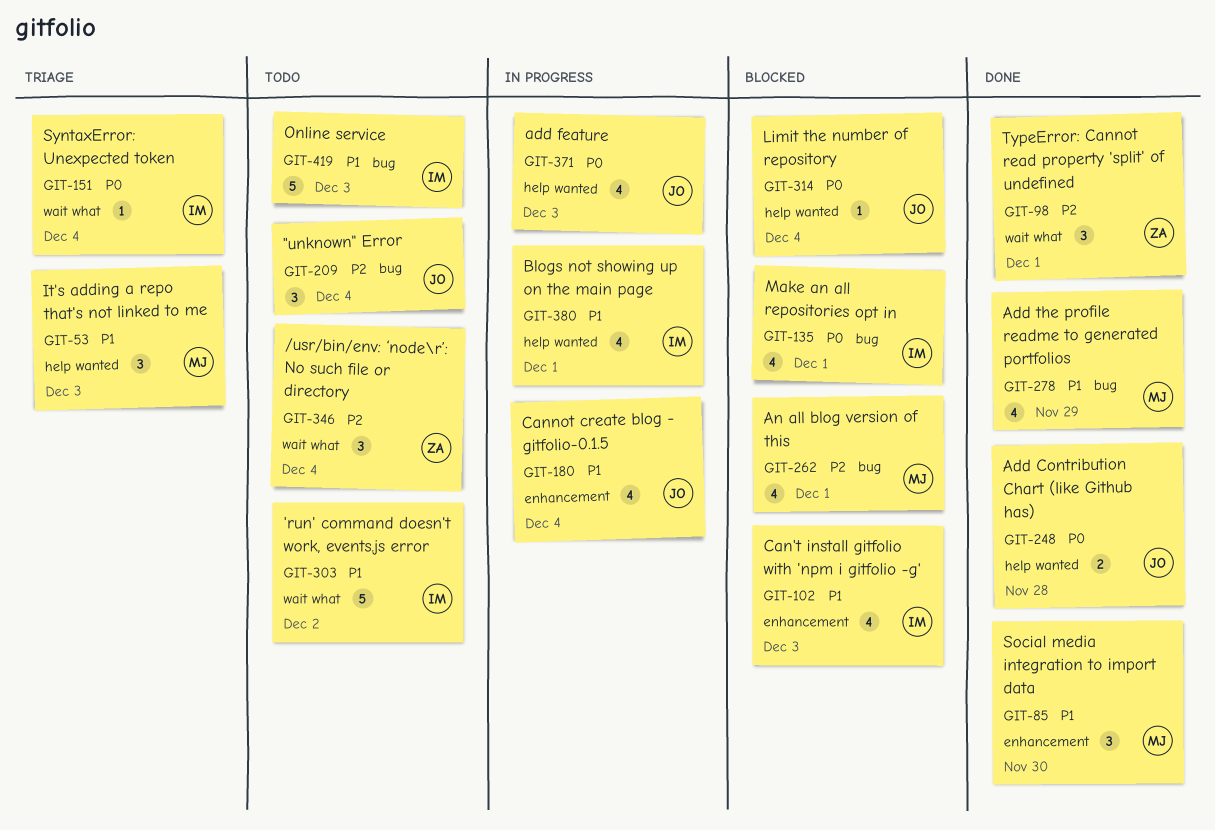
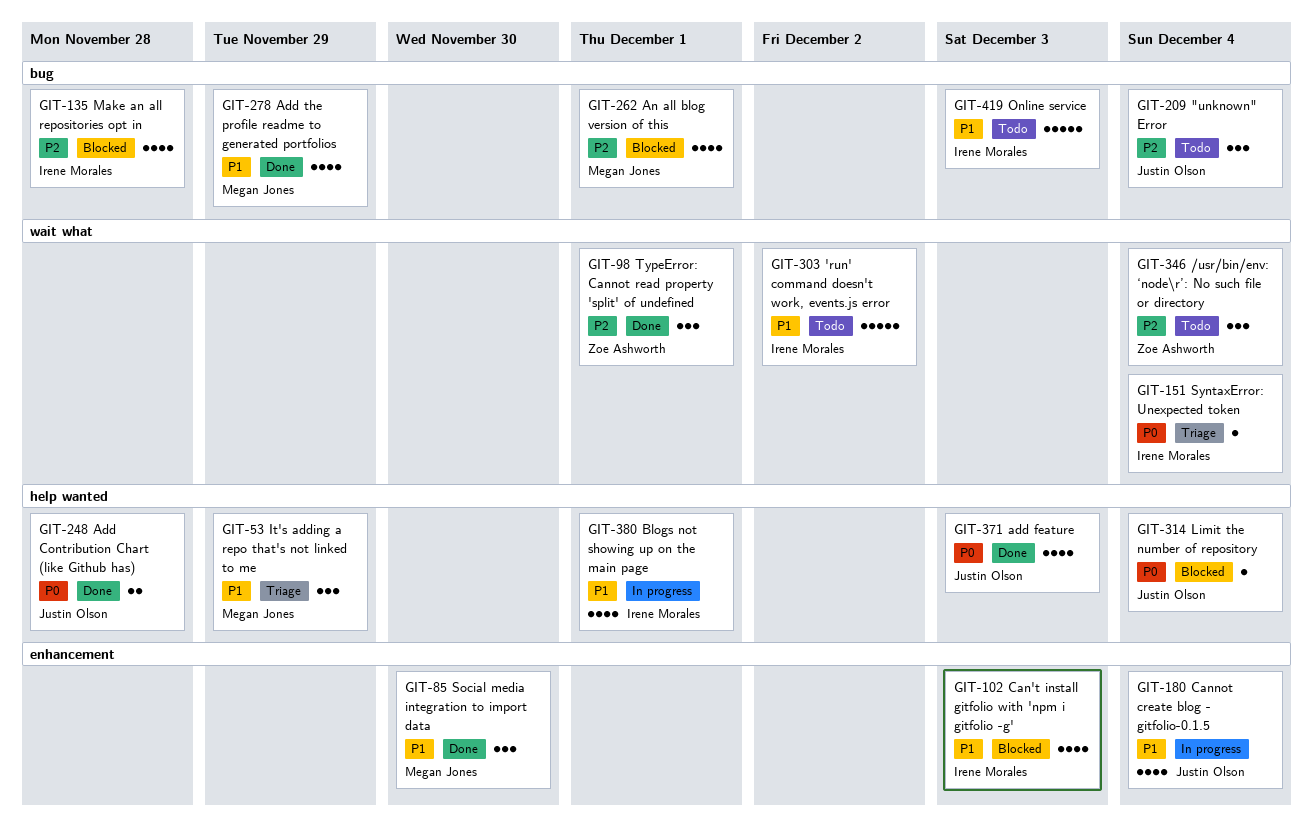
GIT-53, due: Dec 3 -> Nov 29
GIT-135, priority: P0 -> P2
GIT-135, due: Dec 1 -> Nov 28
GIT-371, status: In progress -> Done

